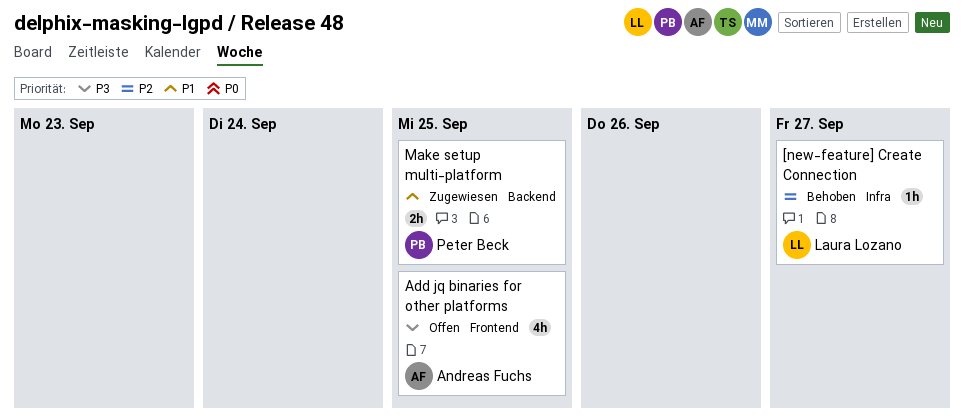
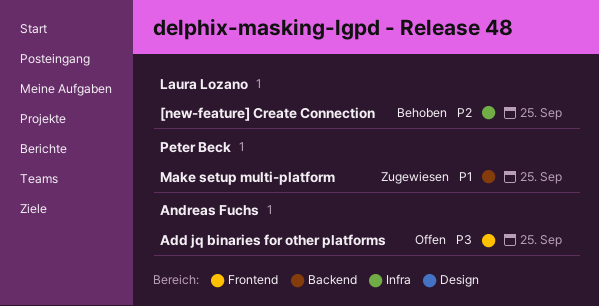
[new-feature] Create Connection, due: Sep 27 -> Sep 25

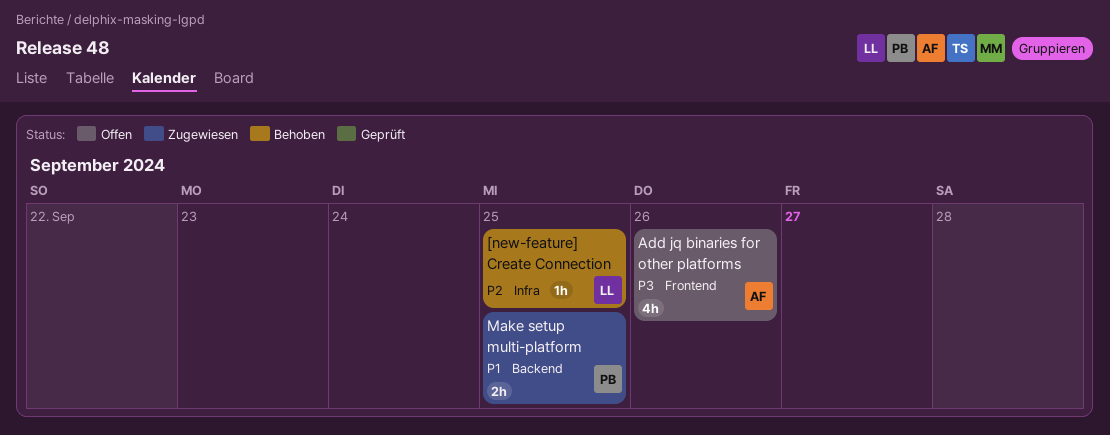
Add jq binaries for other platforms, due: Sep 25 -> Sep 26

